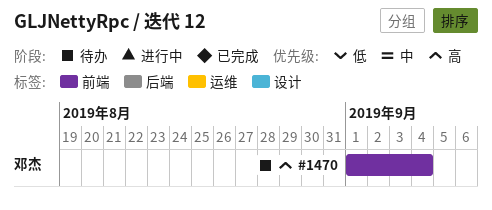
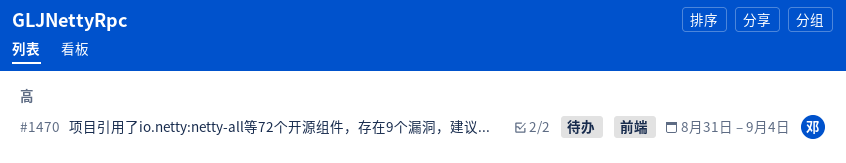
#1470, start: Sep 1 -> Aug 31

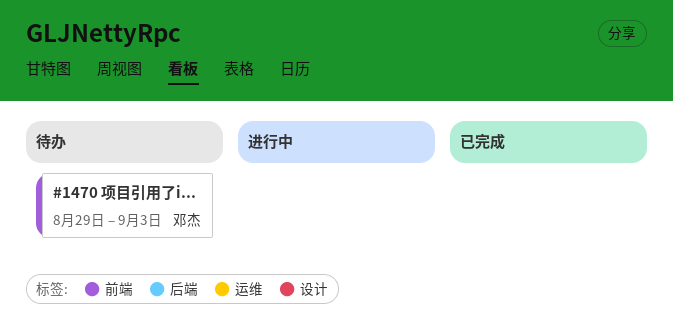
#1470, start: Aug 31 -> Aug 29
#1470, due: Sep 4 -> Sep 3

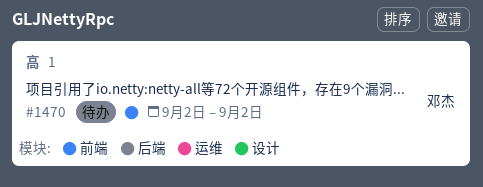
#1470, start: Aug 29 -> Sep 2
#1470, due: Sep 3 -> Sep 2

